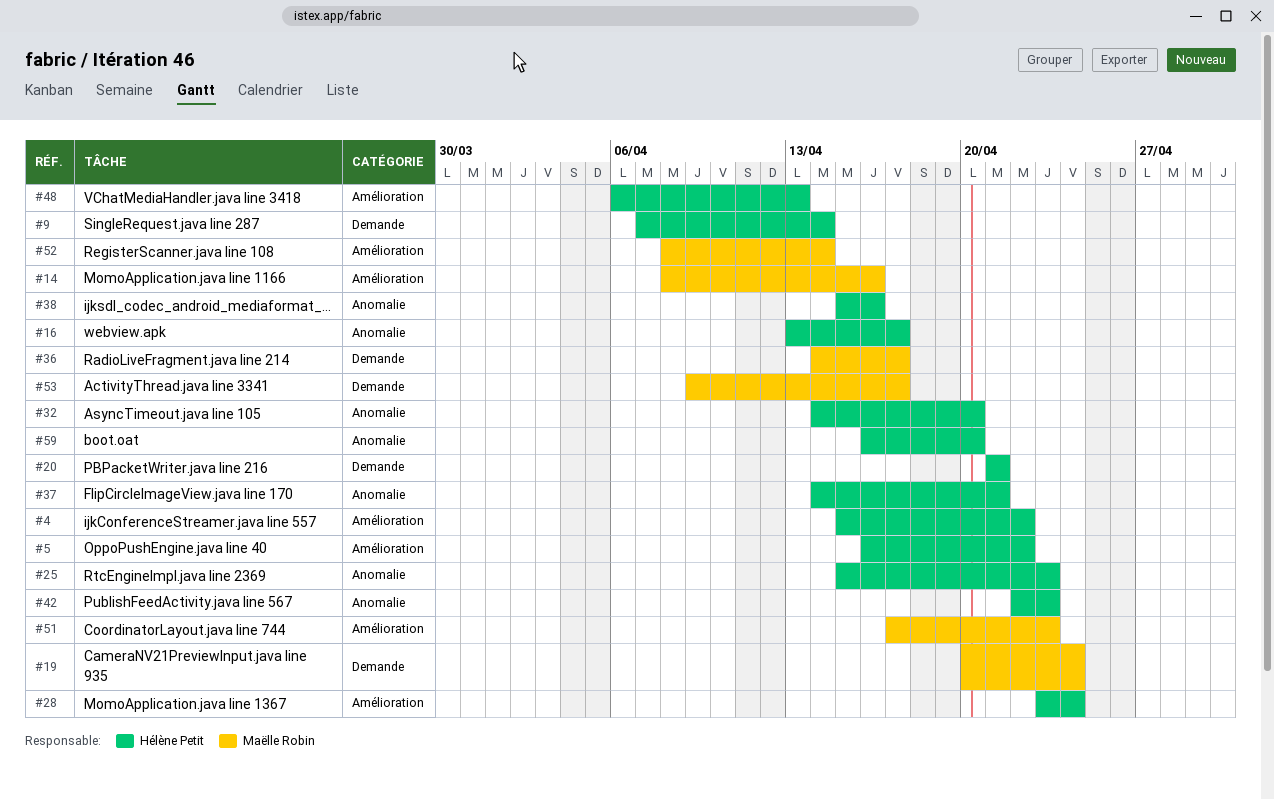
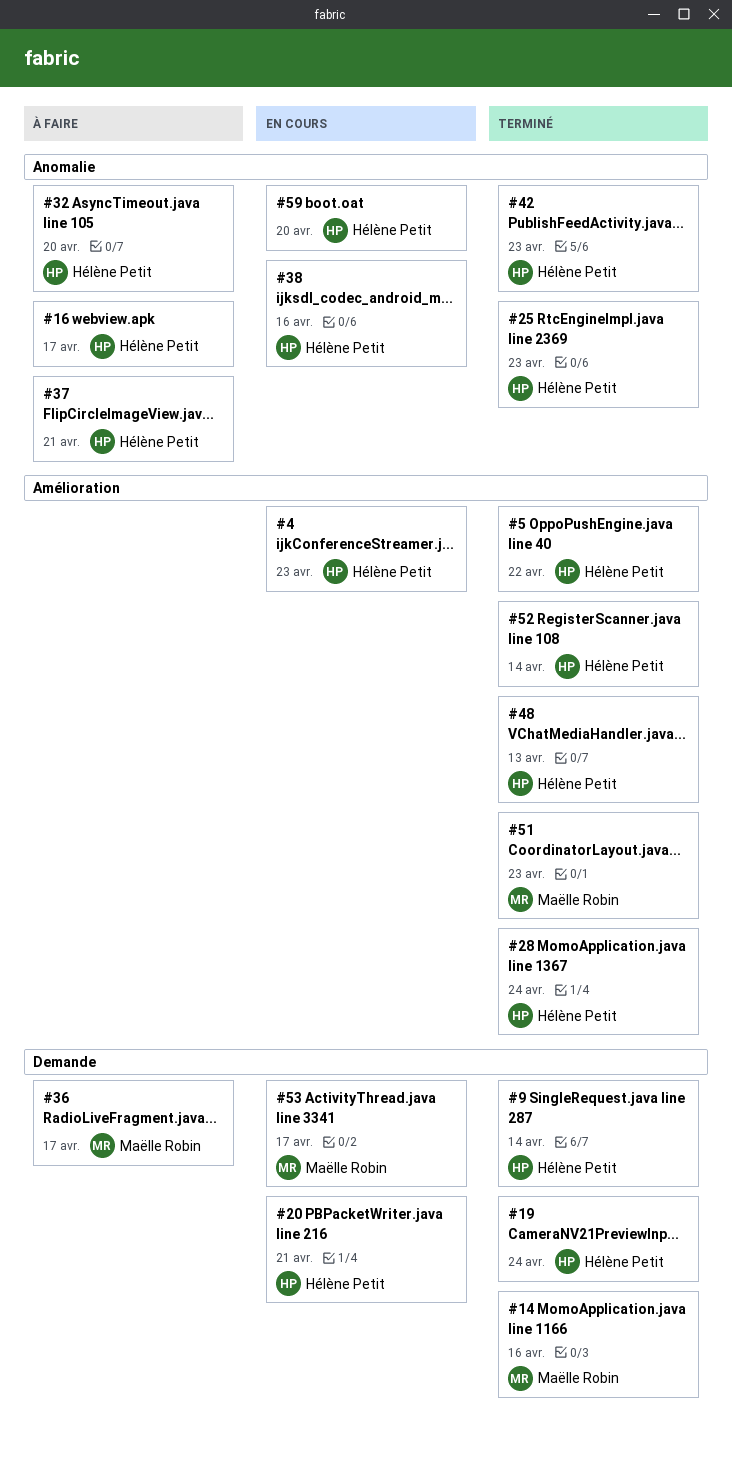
#4, due: Apr 22 -> Apr 23
#14, label: Amélioration -> Demande
#19, owner: Maëlle Robin -> Hélène Petit
#52, owner: Maëlle Robin -> Hélène Petit

